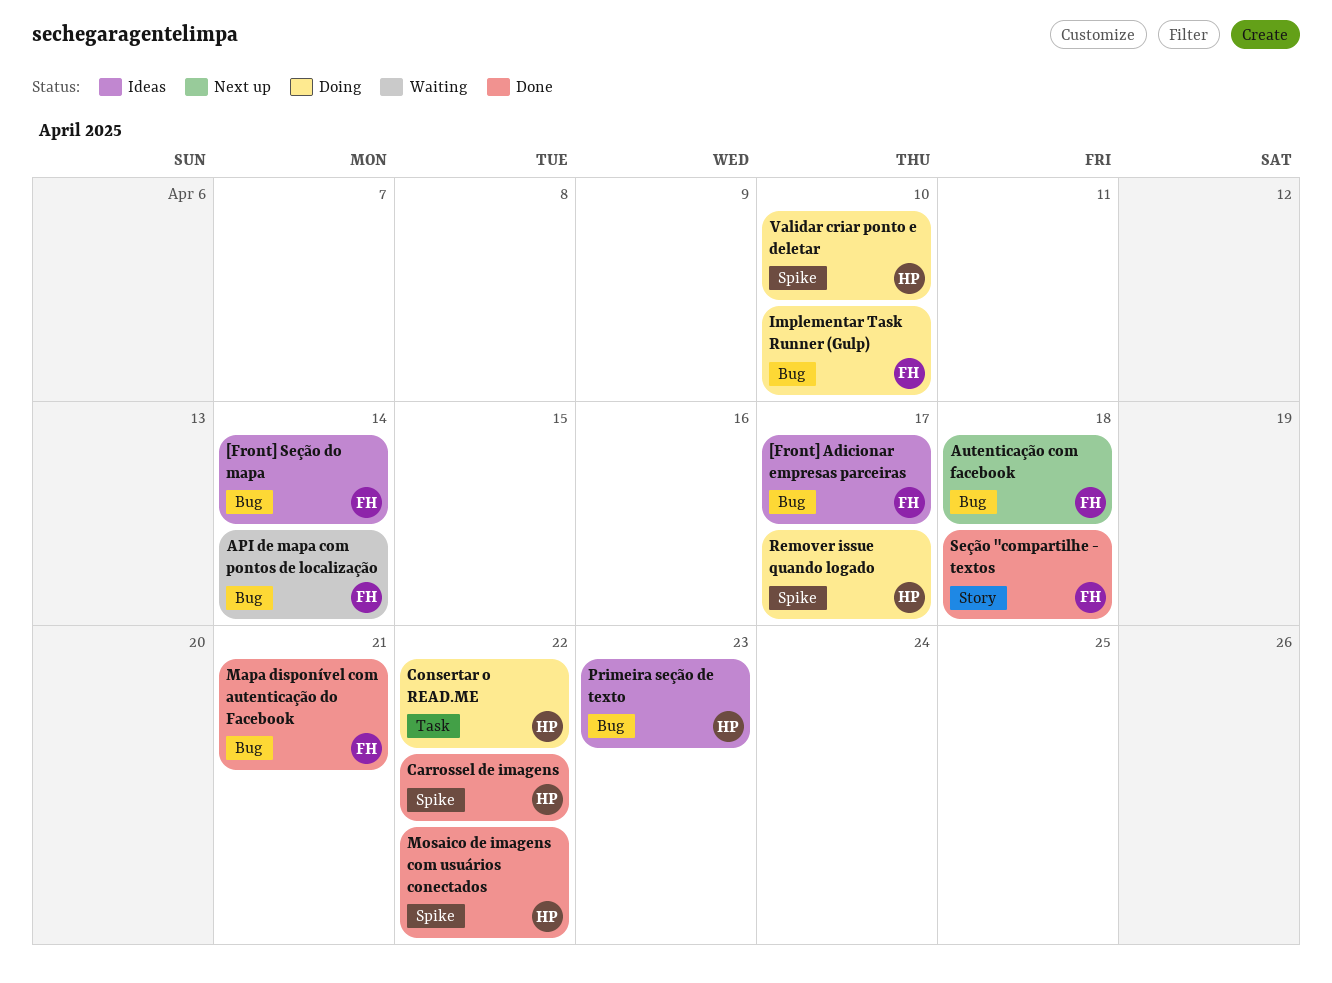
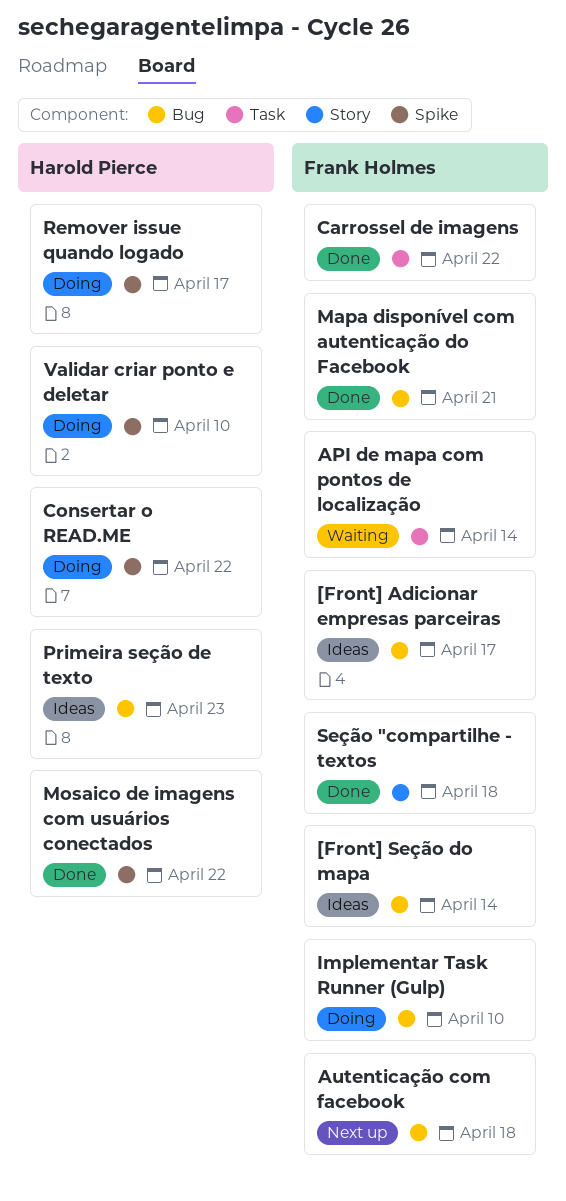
API de mapa com pontos de localização, label: Bug -> Task
Carrossel de imagens, owner: Harold Pierce -> Frank Holmes
Carrossel de imagens, label: Spike -> Task
Consertar o READ.ME, label: Task -> Spike

